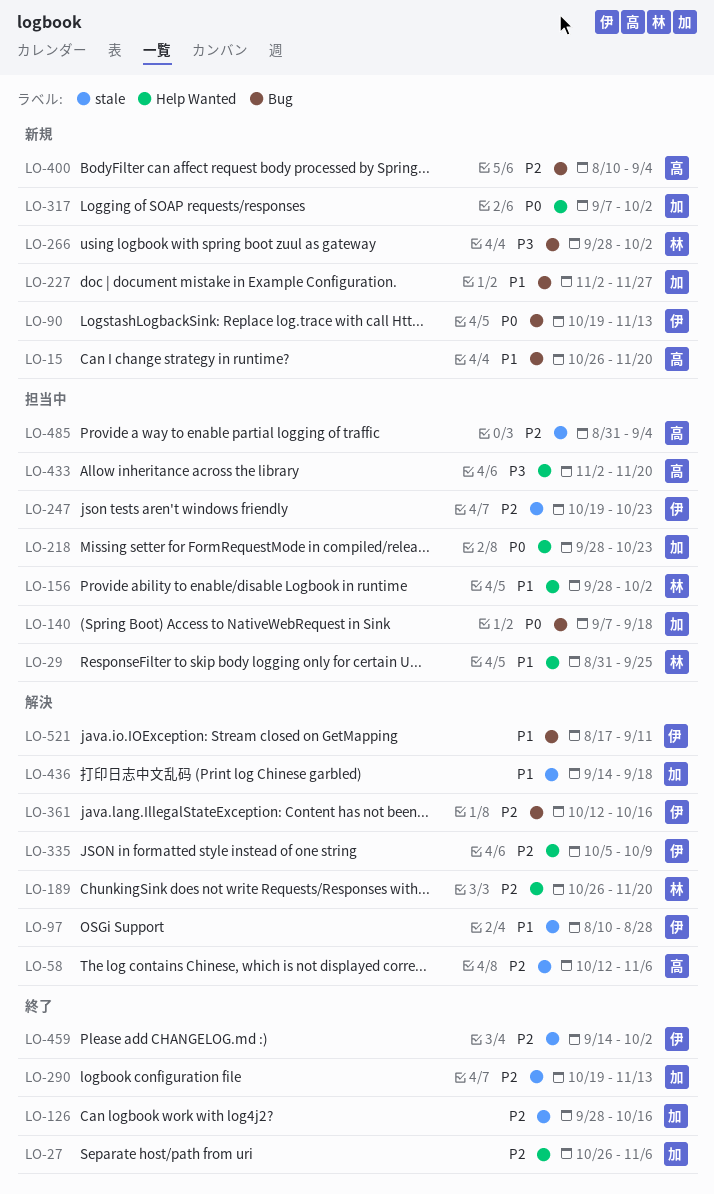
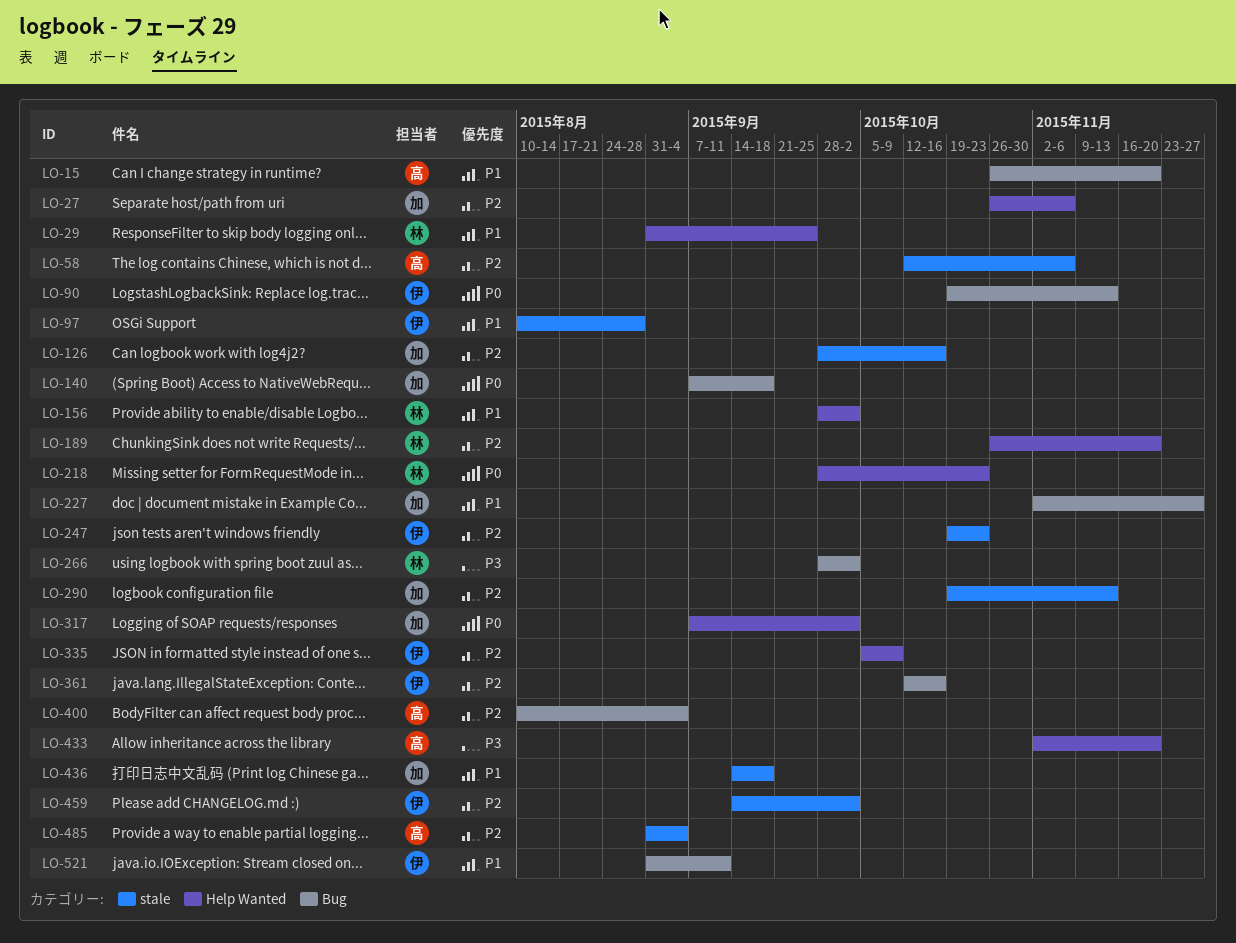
LO-218, owner: 加 -> 林
LO-521, start: Aug 17 -> Aug 31

